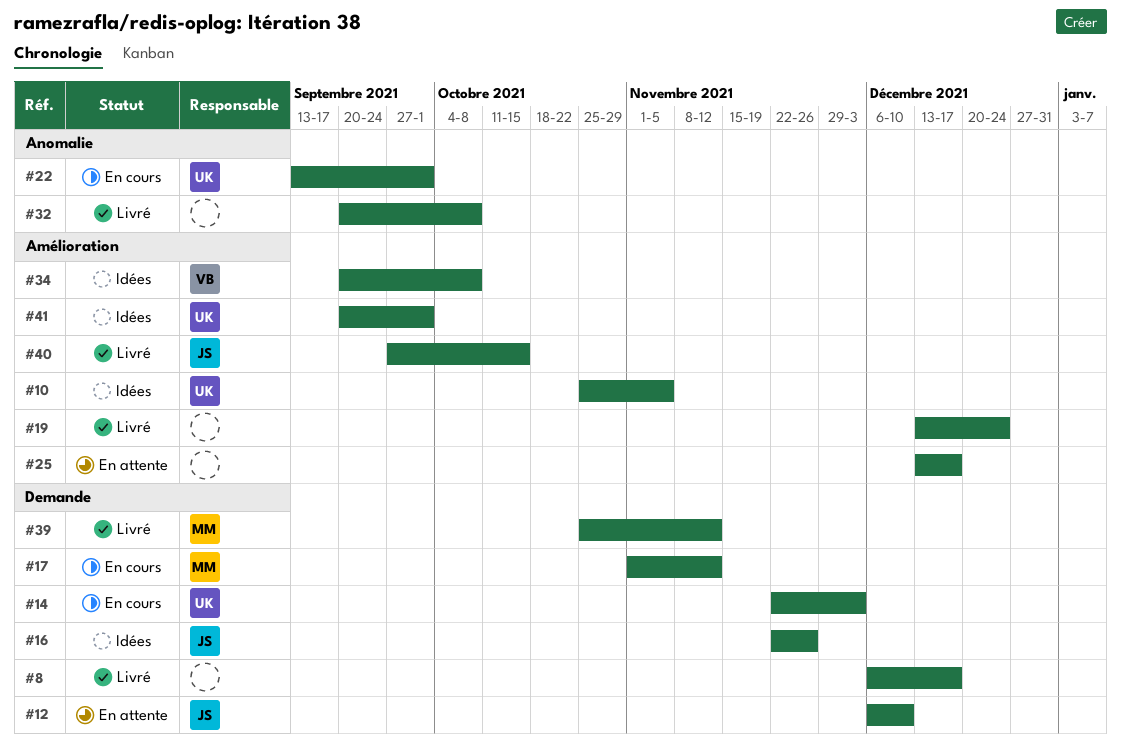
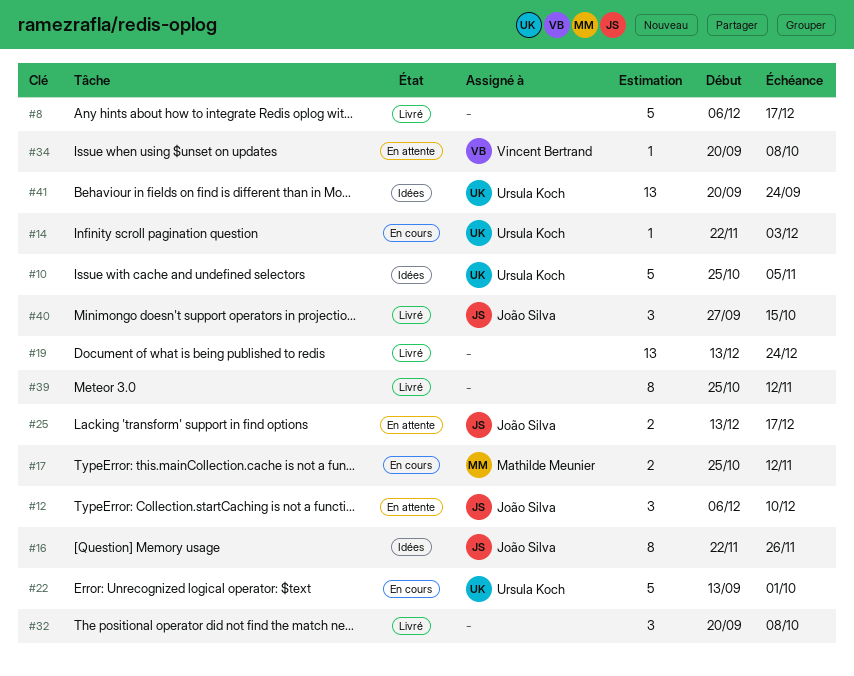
#17, start: Nov 1 -> Oct 25
#25, owner: none -> João Silva
#34, status: Idées -> En attente
#39, owner: Mathilde Meunier -> none
#41, due: Oct 1 -> Sep 24

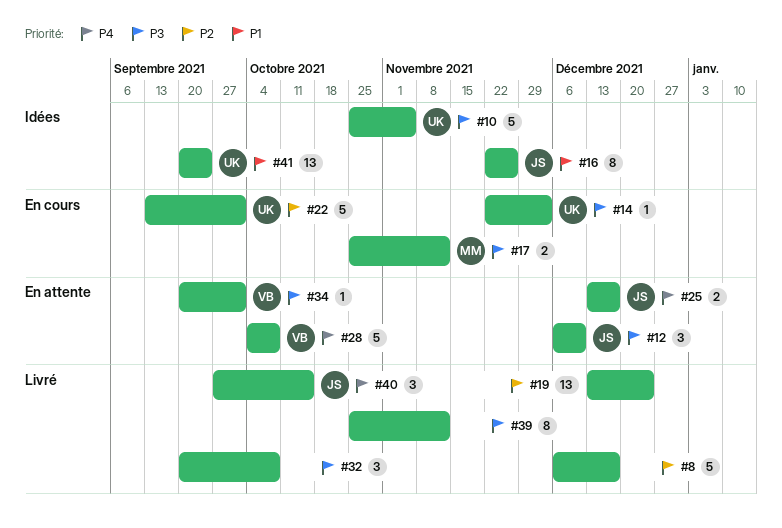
#28: none -> present
#34, due: Oct 8 -> Oct 1

